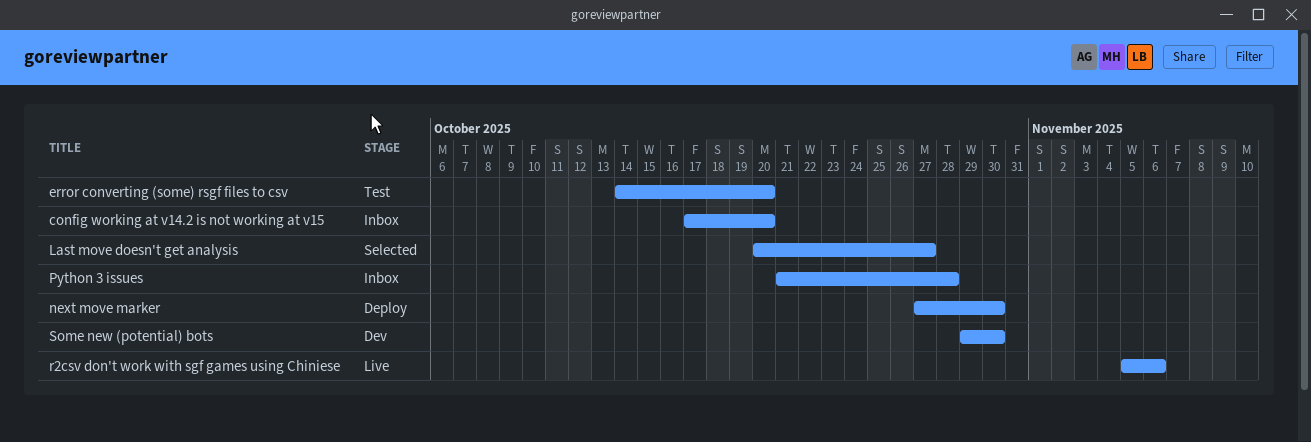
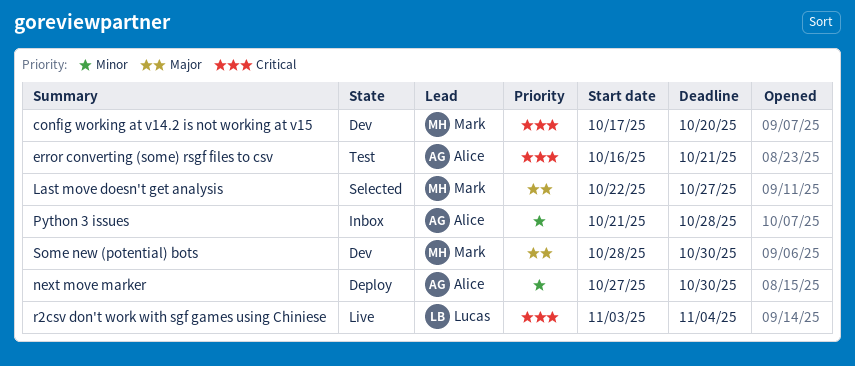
config working at v14.2 is not working at v15, status: Inbox -> Dev
error converting (some) rsgf files to csv, start: Oct 14 -> Oct 16
error converting (some) rsgf files to csv, due: Oct 20 -> Oct 21
Last move doesn't get analysis, start: Oct 20 -> Oct 22
r2csv don't work with sgf games using Chiniese, start: Nov 5 -> Nov 3
r2csv don't work with sgf games using Chiniese, due: Nov 6 -> Nov 4
Some new (potential) bots, start: Oct 29 -> Oct 28

